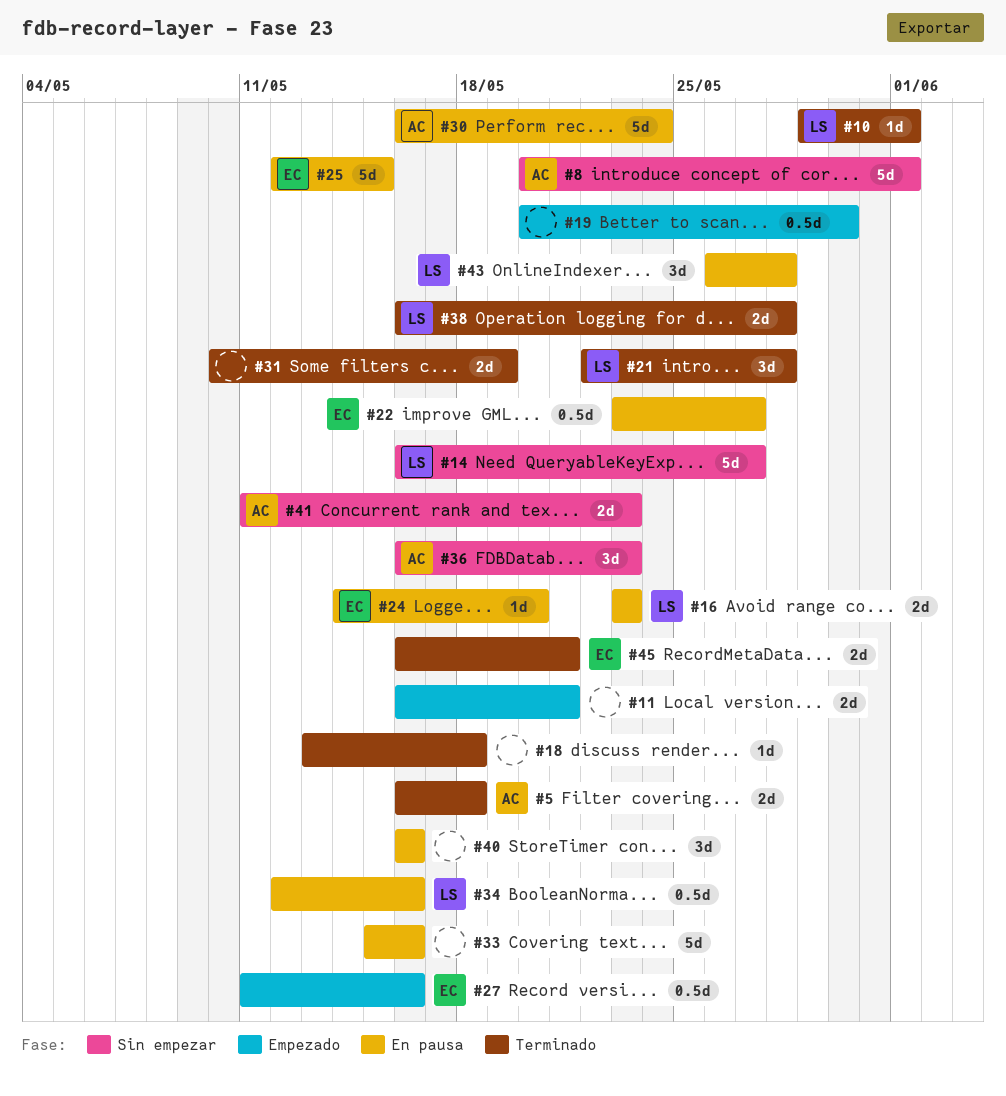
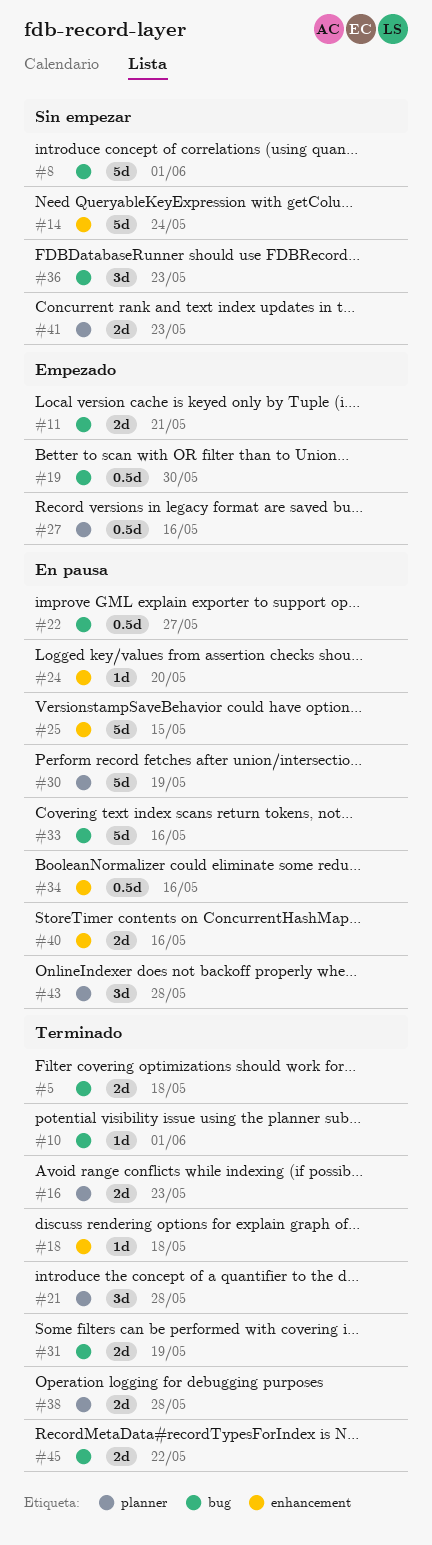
#14, due: May 27 -> May 24
#16, status: En pausa -> Terminado
#30, due: May 24 -> May 19
#40, estimate: 3d -> 2d
#45, due: May 21 -> May 22

